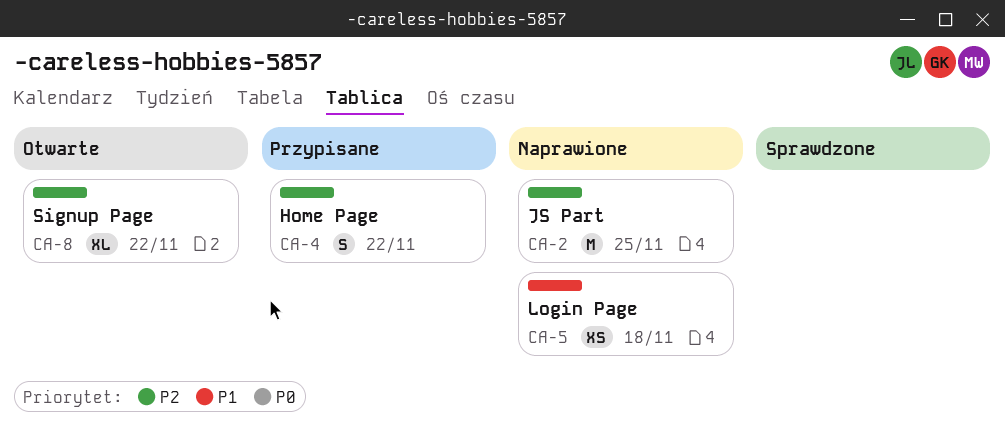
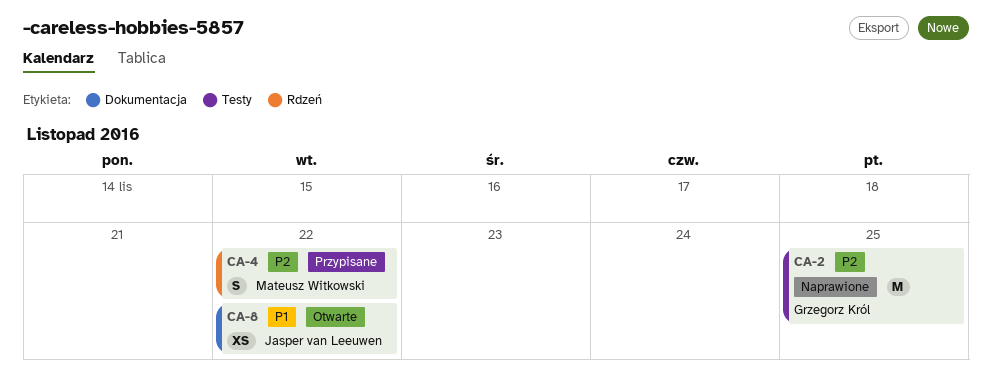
CA-5: present -> none
CA-8, priority: P2 -> P1
CA-8, estimate: XL -> XS

